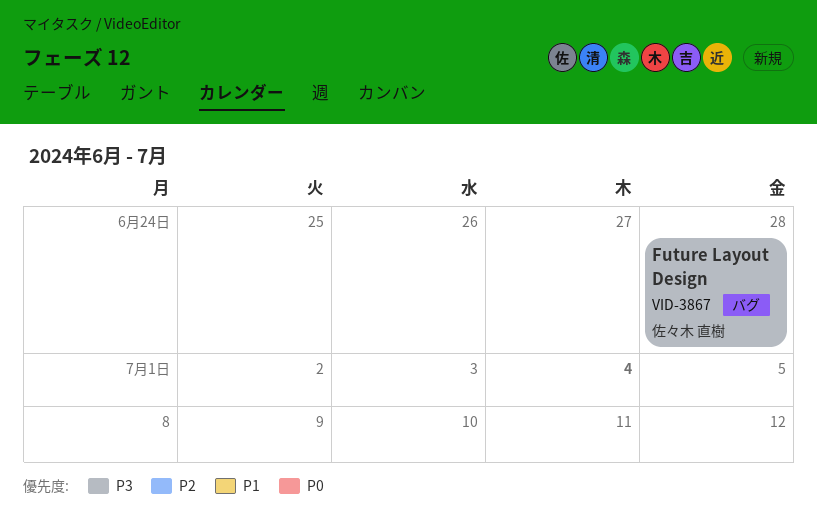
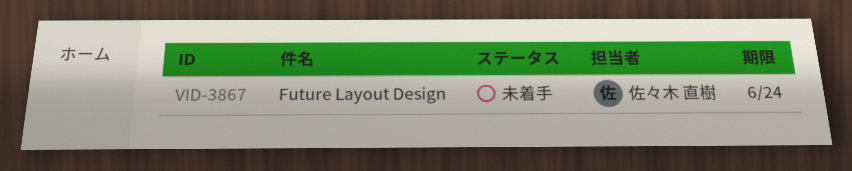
VID-3867, due: Jun 28 -> Jun 24

